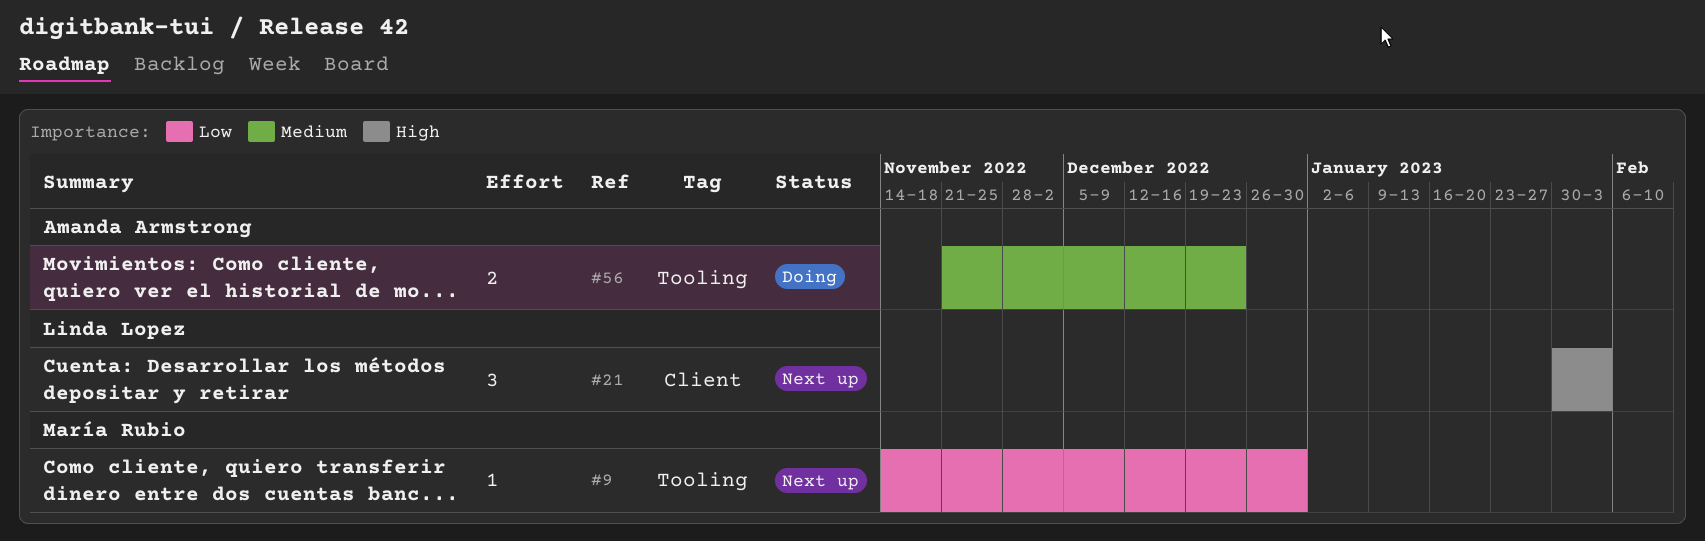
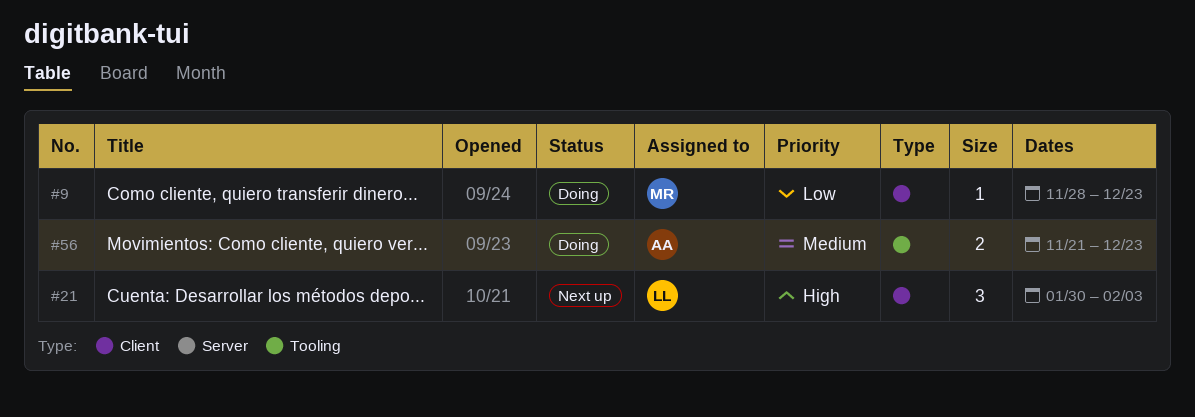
#9, status: Next up -> Doing
#9, label: Tooling -> Client
#9, start: Nov 14 -> Nov 28
#9, due: Dec 30 -> Dec 23

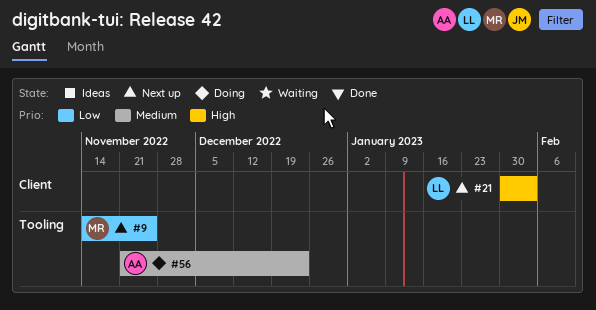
#9, status: Doing -> Next up
#9, label: Client -> Tooling
#9, start: Nov 28 -> Nov 14
#9, due: Dec 23 -> Nov 25

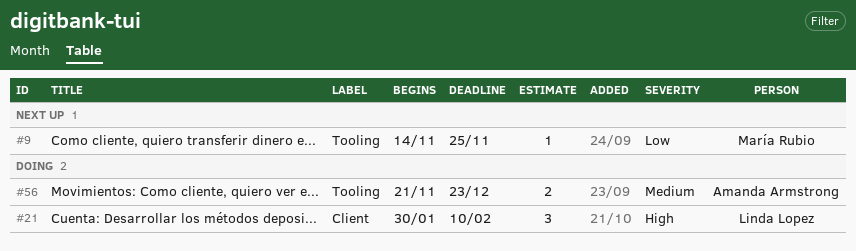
#21, status: Next up -> Doing
#21, due: Feb 3 -> Feb 10

